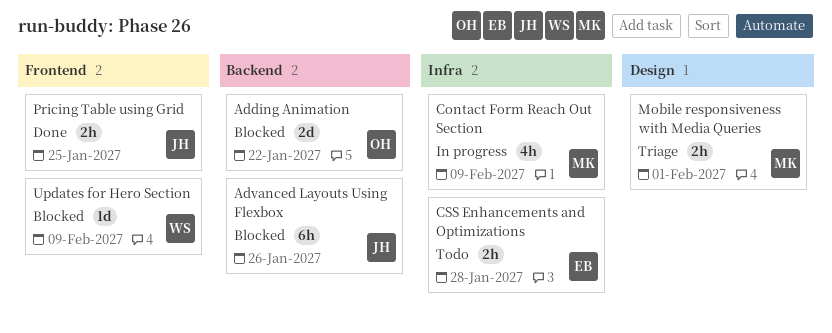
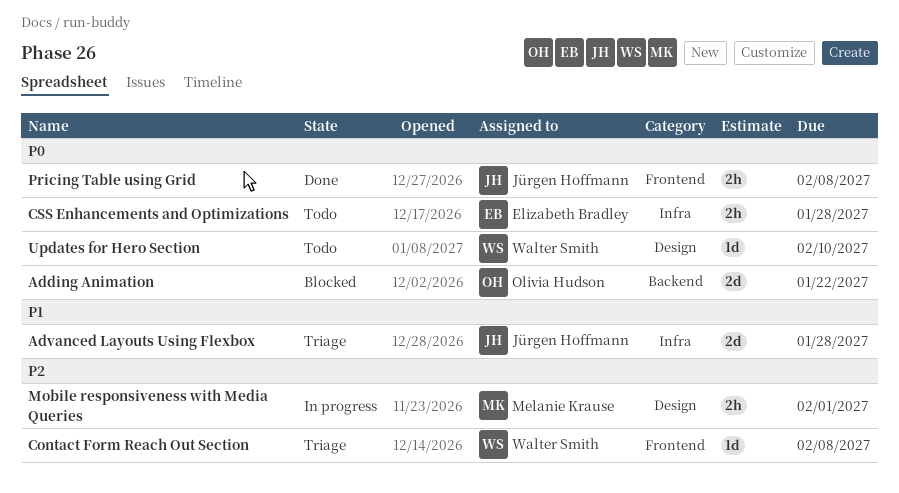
Advanced Layouts Using Flexbox, status: Blocked -> Triage
Advanced Layouts Using Flexbox, label: Backend -> Infra
Advanced Layouts Using Flexbox, estimate: 6h -> 2d
Advanced Layouts Using Flexbox, due: Jan 26 -> Jan 28
Contact Form Reach Out Section, status: In progress -> Triage
Contact Form Reach Out Section, owner: Melanie Krause -> Walter Smith
Contact Form Reach Out Section, label: Infra -> Frontend
Contact Form Reach Out Section, estimate: 4h -> 1d
Contact Form Reach Out Section, due: Feb 9 -> Feb 8
Mobile responsiveness with Media Queries, status: Triage -> In progress
Pricing Table using Grid, due: Jan 25 -> Feb 8
Updates for Hero Section, status: Blocked -> Todo
Updates for Hero Section, label: Frontend -> Design
Updates for Hero Section, due: Feb 9 -> Feb 10

